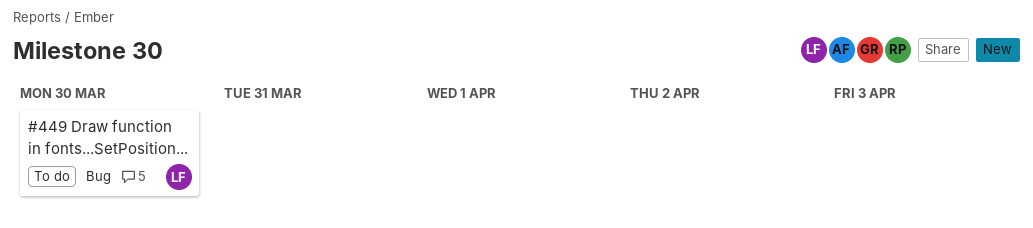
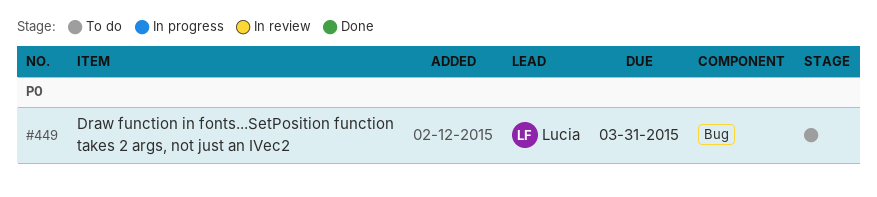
#449, due: Mar 30 -> Mar 31

